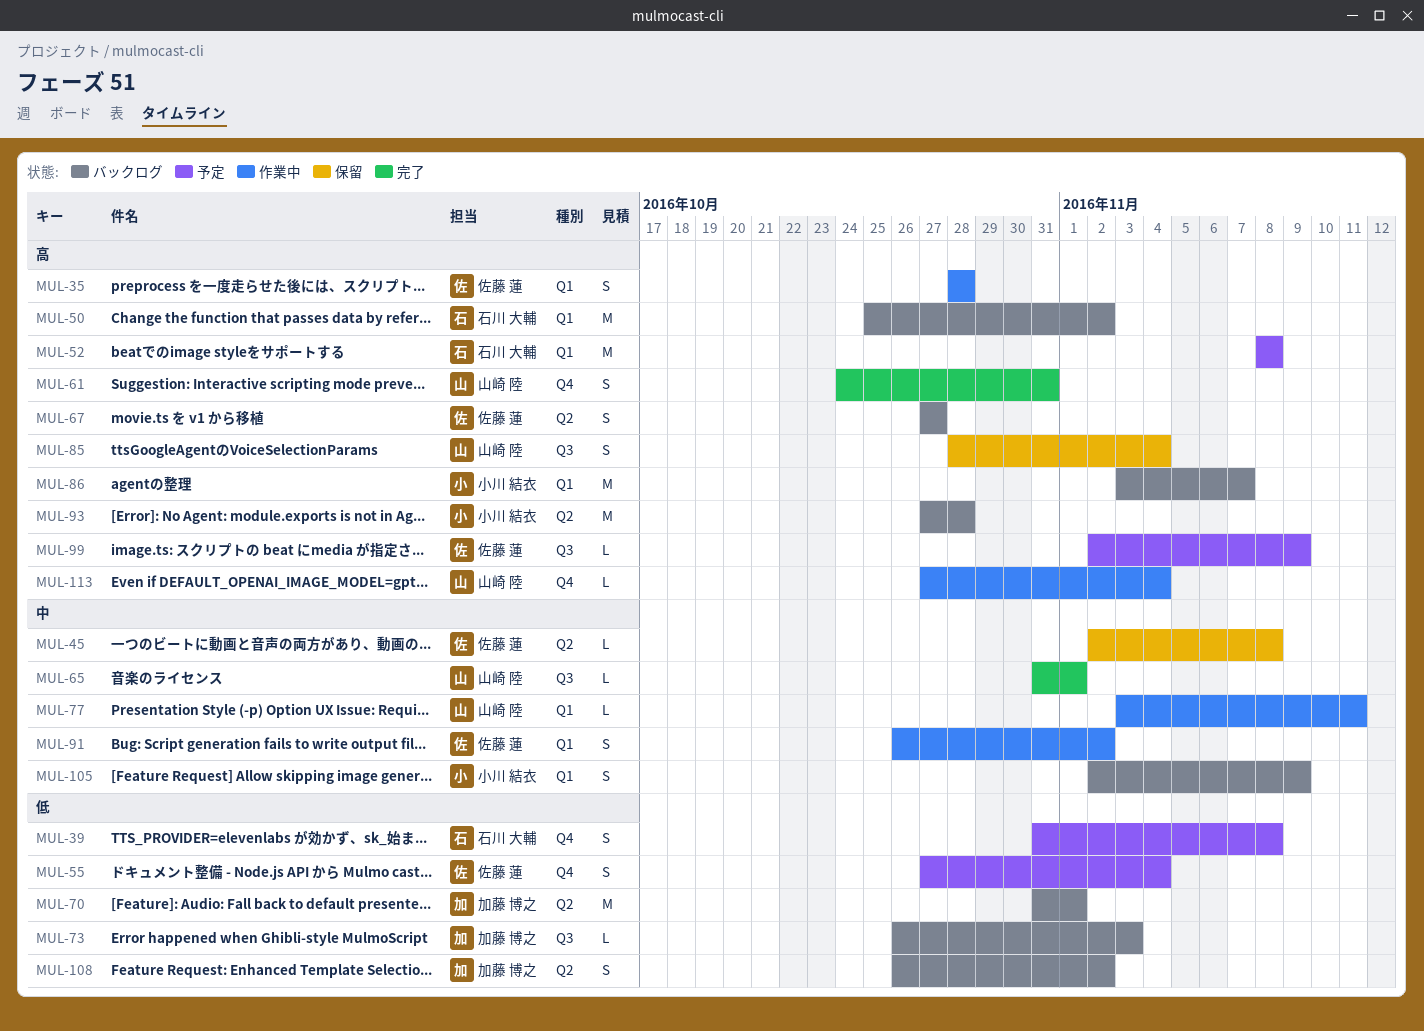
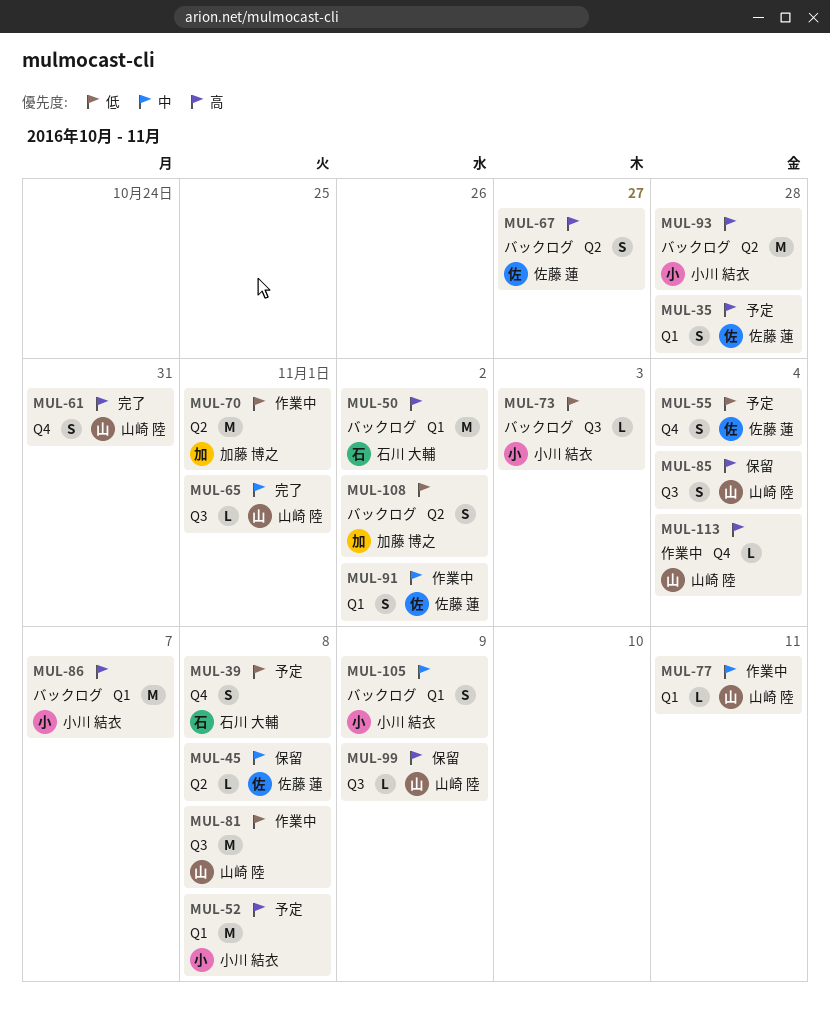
MUL-35, status: 作業中 -> 予定
MUL-52, owner: 石川 大輔 -> 小川 結衣
MUL-70, status: バックログ -> 作業中
MUL-73, owner: 加藤 博之 -> 小川 結衣
MUL-81: none -> present
MUL-99, status: 予定 -> 保留
MUL-99, owner: 佐藤 蓮 -> 山崎 陸

